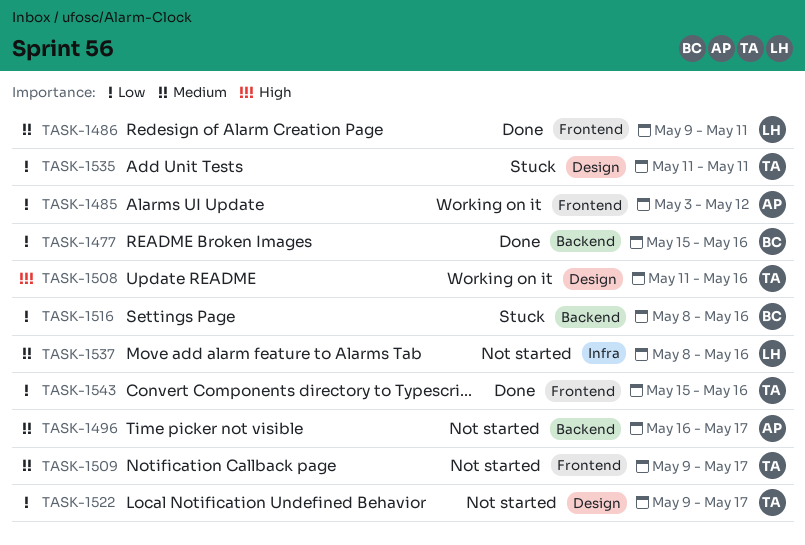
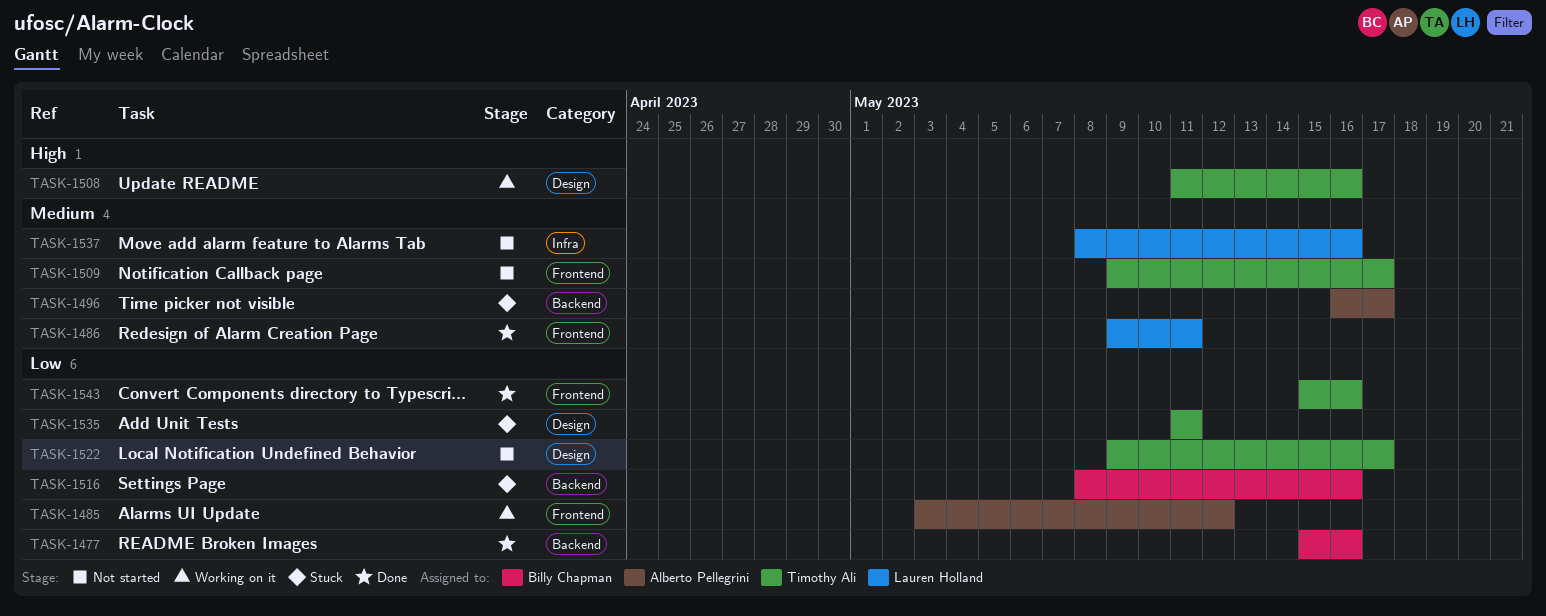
TASK-1496, status: Not started -> Stuck

